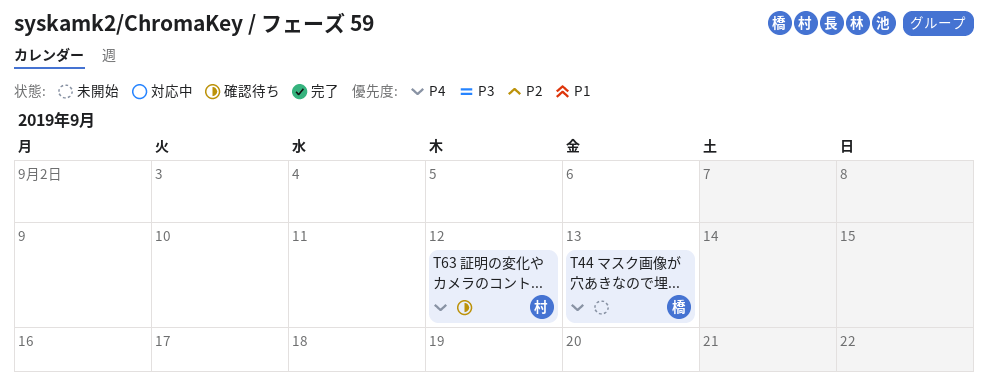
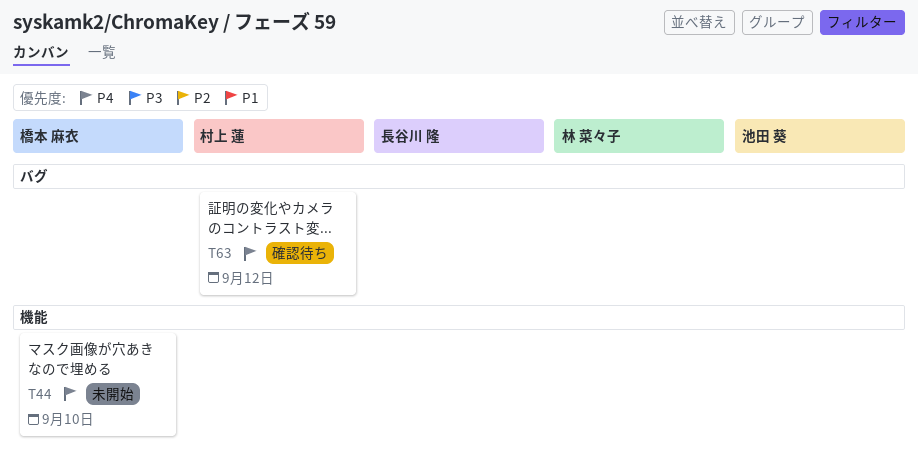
T44, due: Sep 13 -> Sep 10

